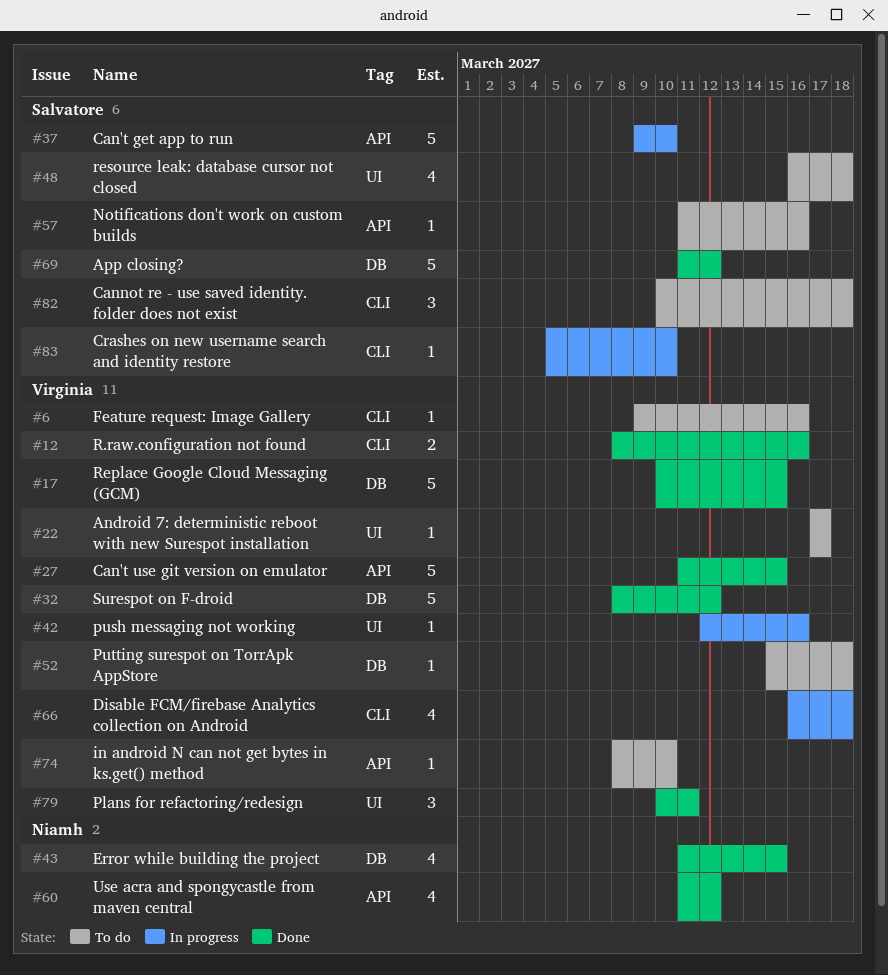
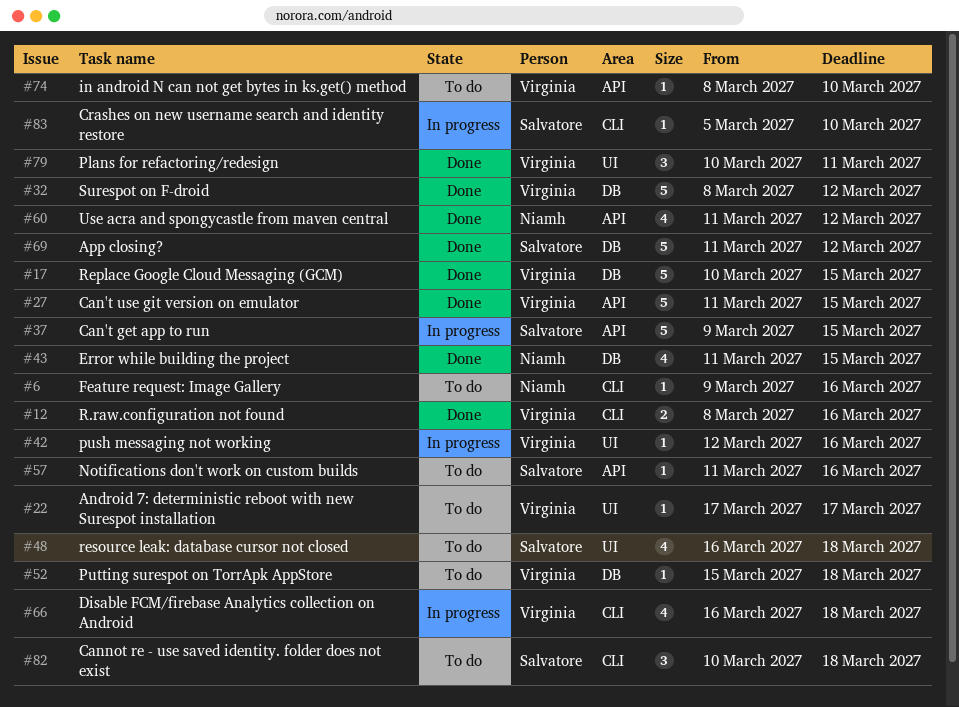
#6, owner: Virginia -> Niamh
#37, due: Mar 10 -> Mar 15

